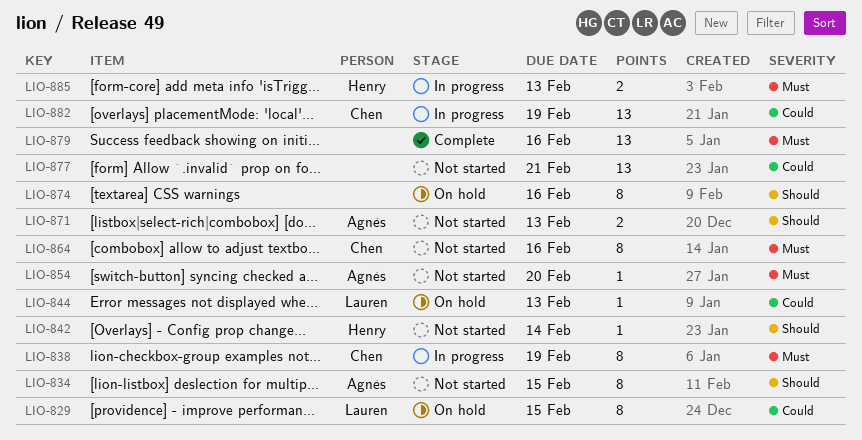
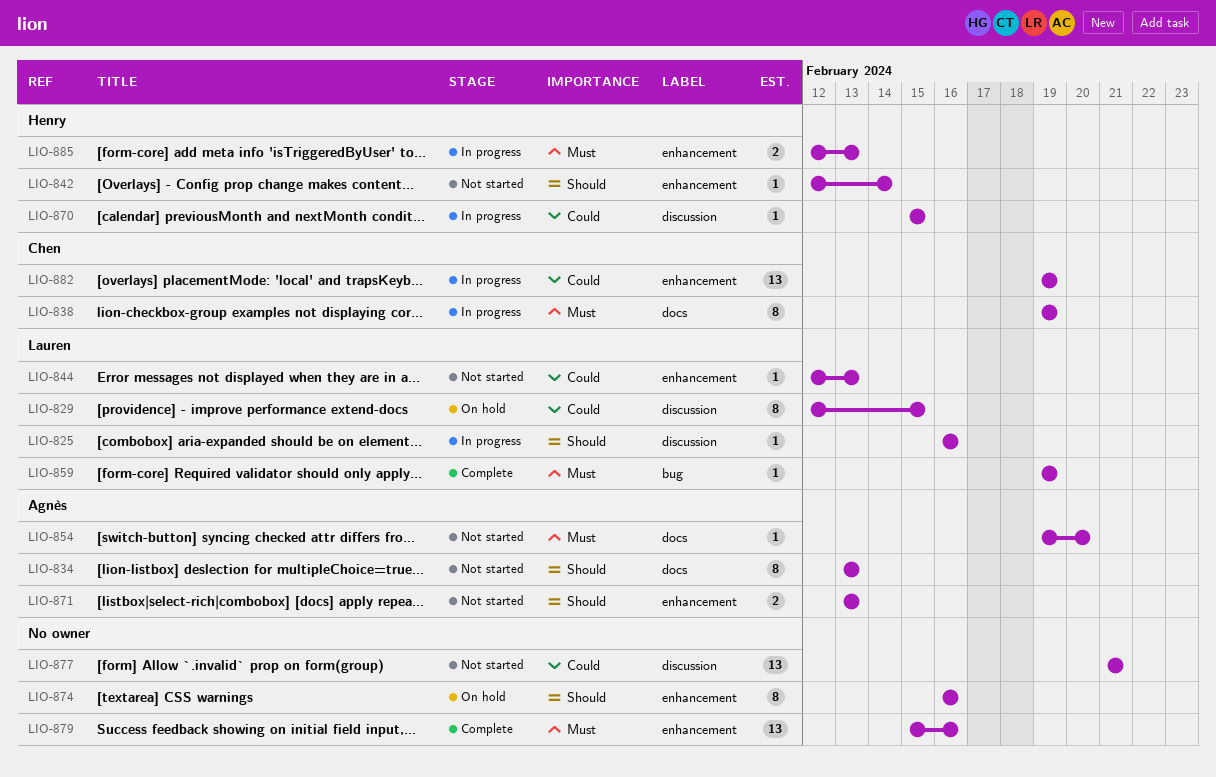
LIO-825: none -> present
LIO-834, due: Feb 15 -> Feb 13
LIO-844, status: On hold -> Not started
LIO-859: none -> present
LIO-864: present -> none
LIO-870: none -> present

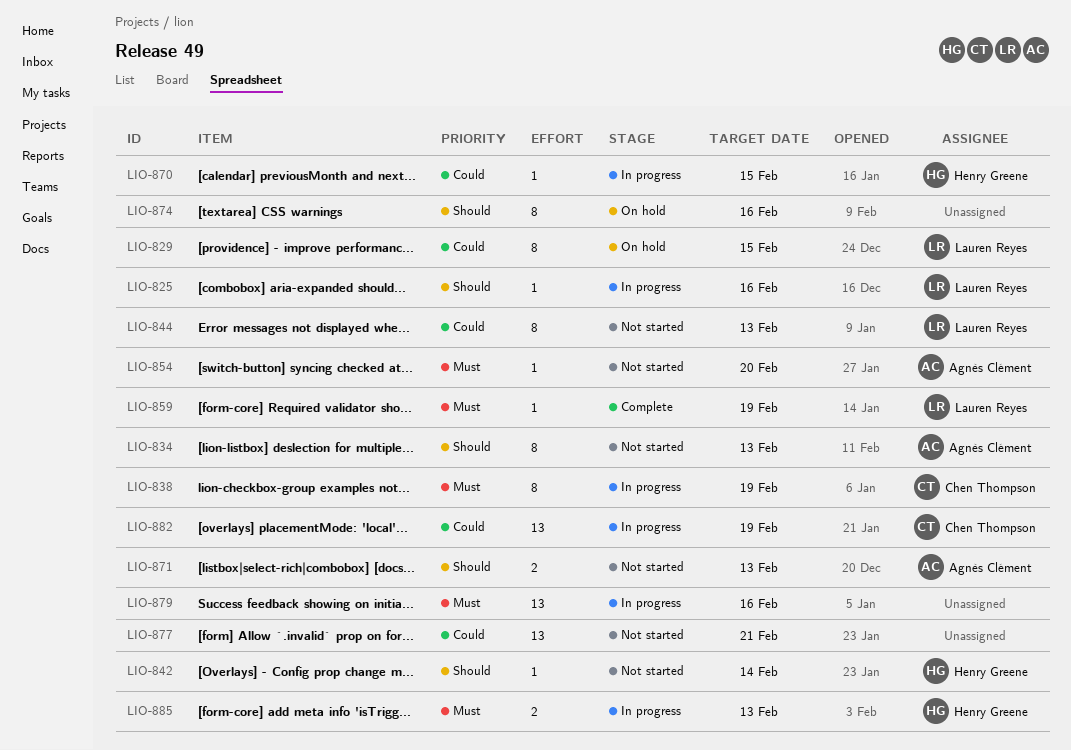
LIO-844, estimate: 1 -> 8
LIO-879, status: Complete -> In progress

